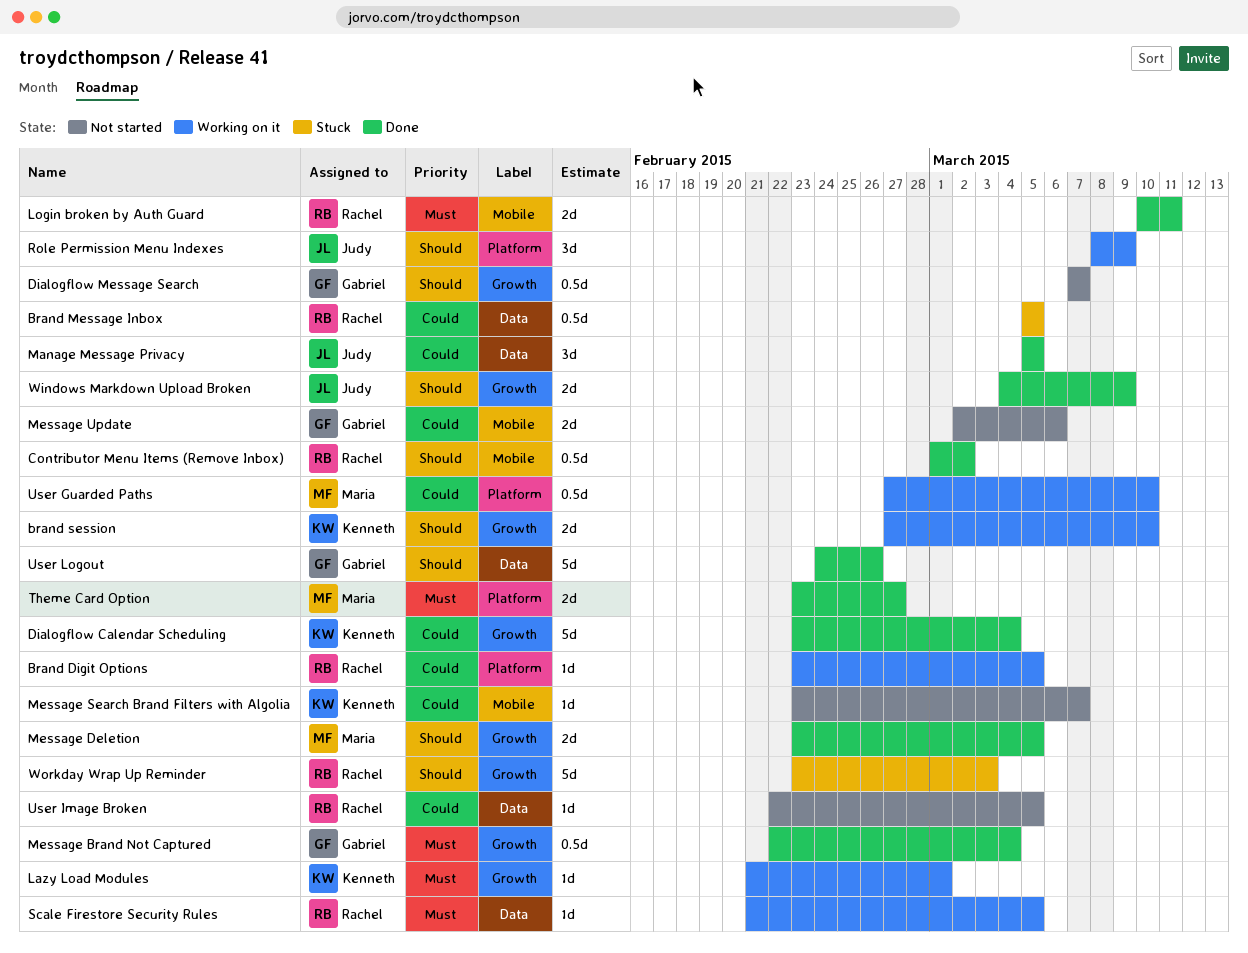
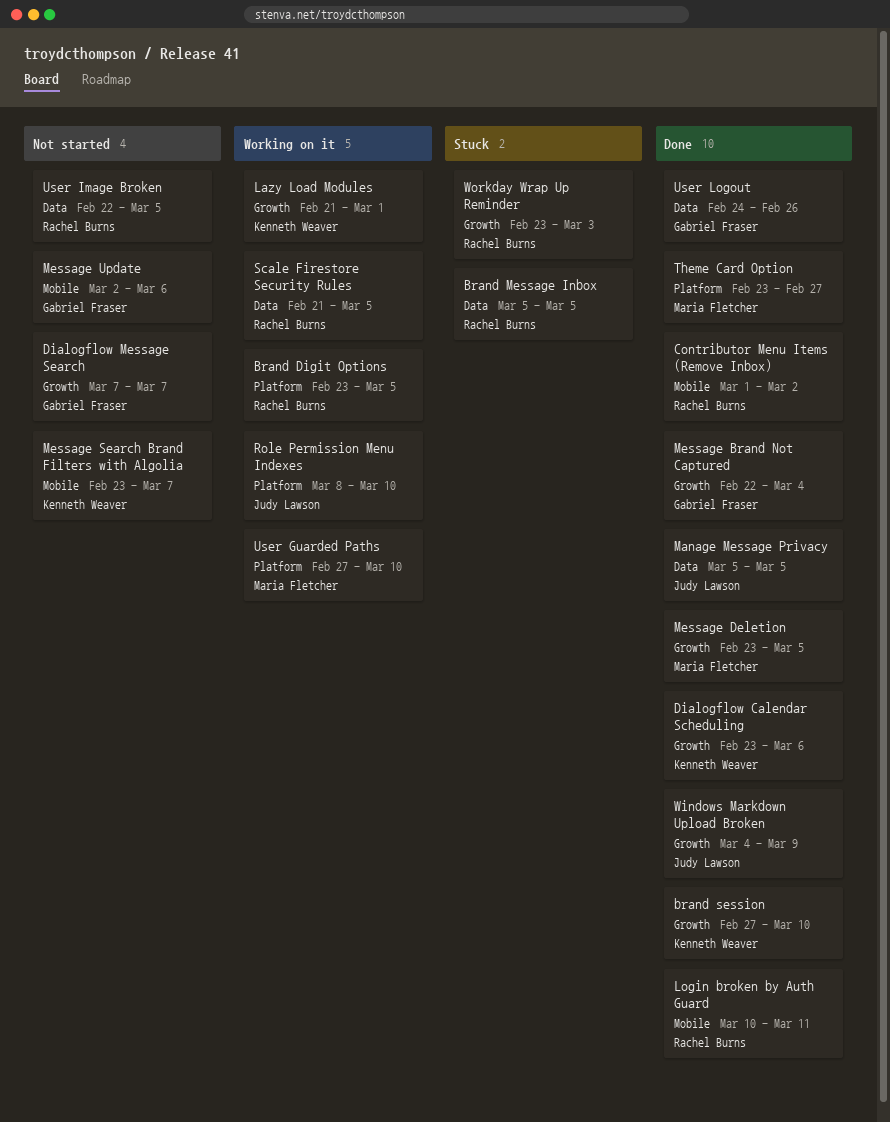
brand session, status: Working on it -> Done
Dialogflow Calendar Scheduling, due: Mar 4 -> Mar 6
Role Permission Menu Indexes, due: Mar 9 -> Mar 10

